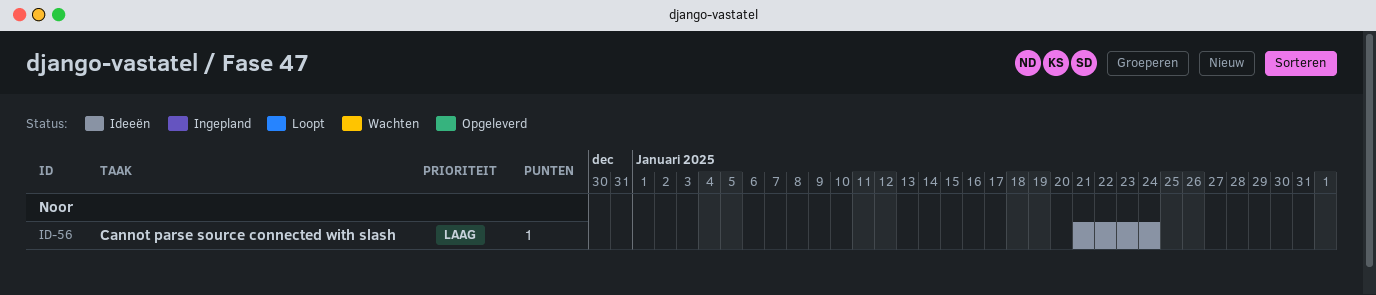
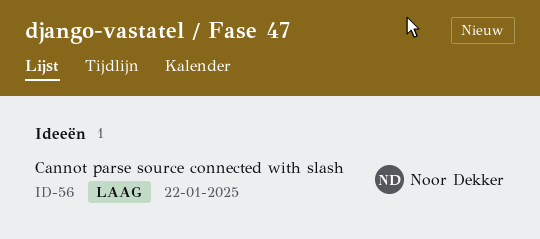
ID-56, due: Jan 24 -> Jan 22

